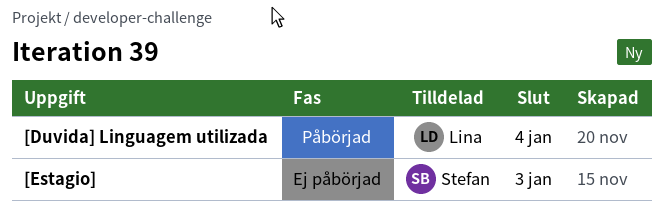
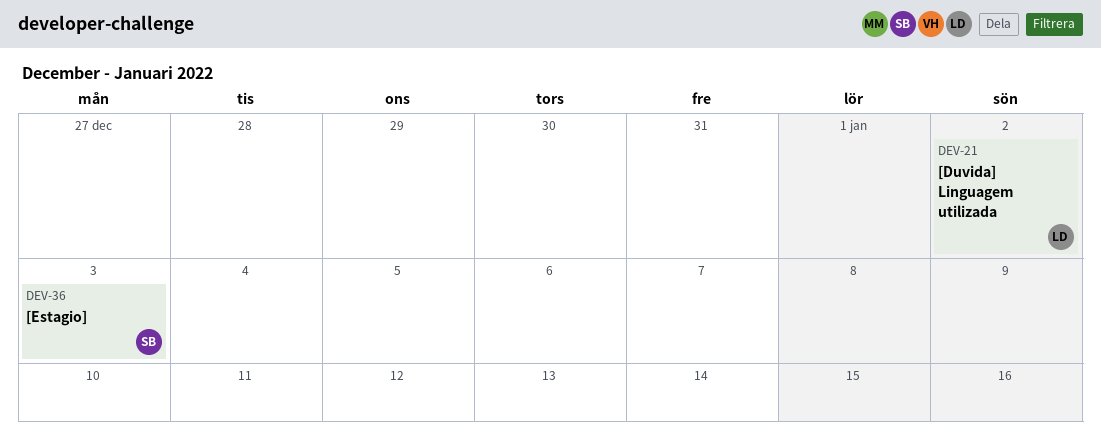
[Duvida] Linguagem utilizada, due: Jan 4 -> Jan 2

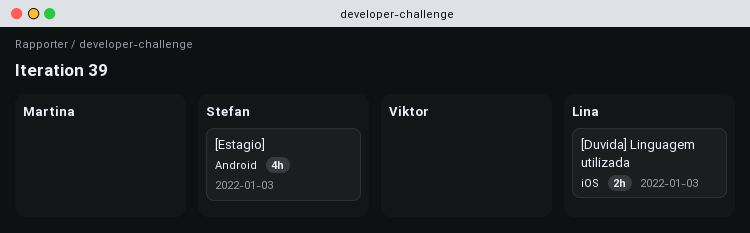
[Duvida] Linguagem utilizada, due: Jan 2 -> Jan 3

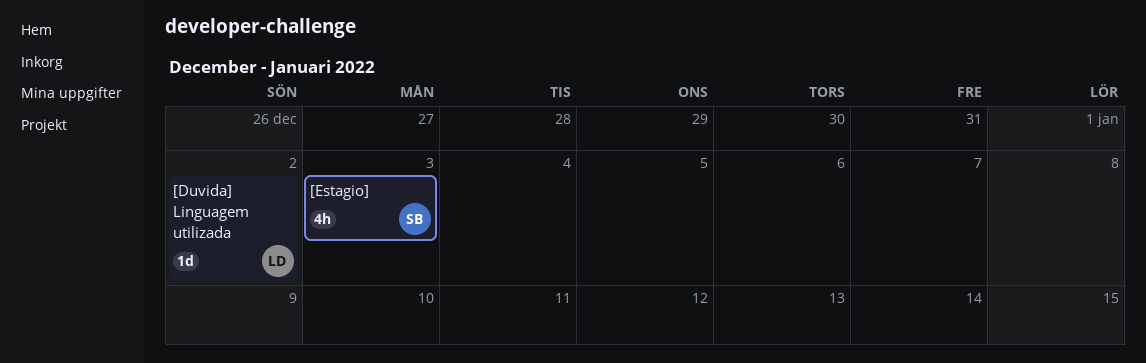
[Duvida] Linguagem utilizada, estimate: 2h -> 1d
[Duvida] Linguagem utilizada, due: Jan 3 -> Jan 2

